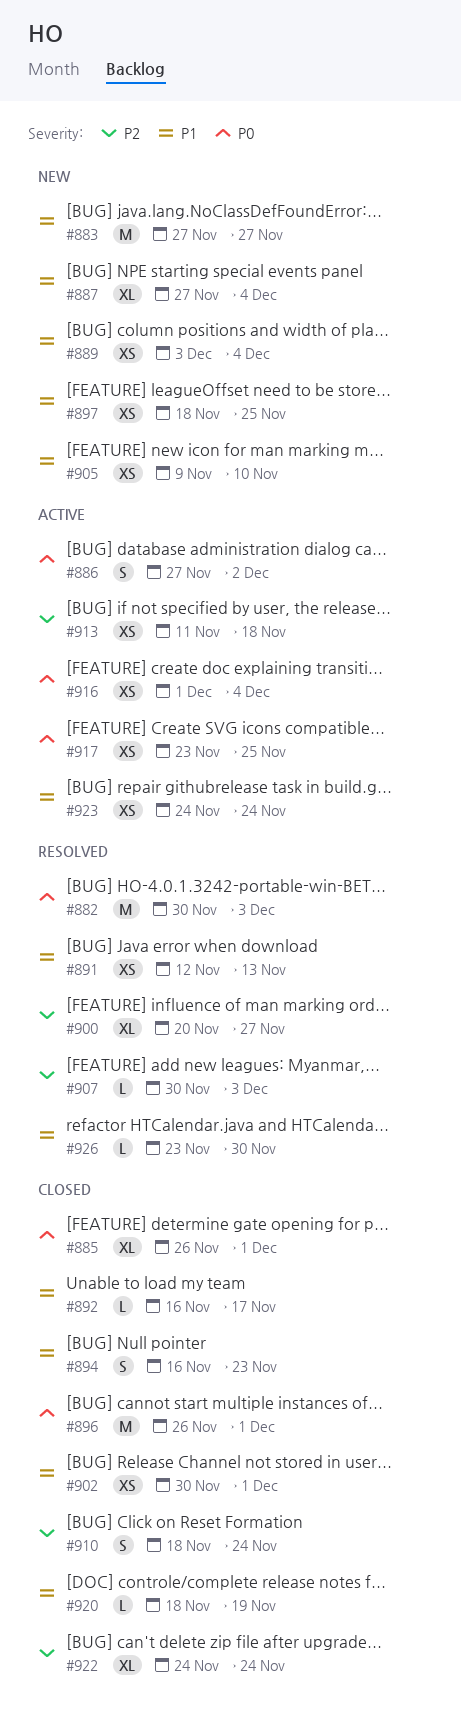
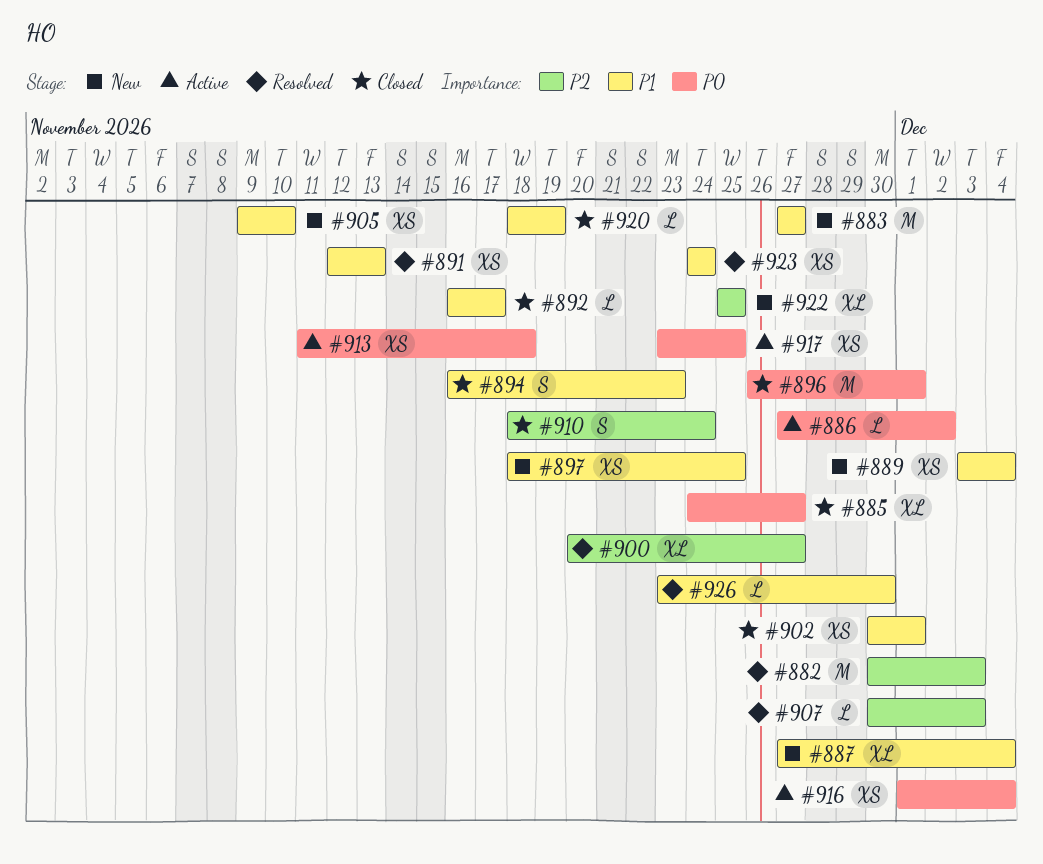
#882, priority: P0 -> P2
#885, start: Nov 26 -> Nov 24
#885, due: Dec 1 -> Nov 27
#886, estimate: S -> L
#913, priority: P2 -> P0
#922, status: Closed -> New
#922, start: Nov 24 -> Nov 25
#922, due: Nov 24 -> Nov 25
#923, status: Active -> Resolved

